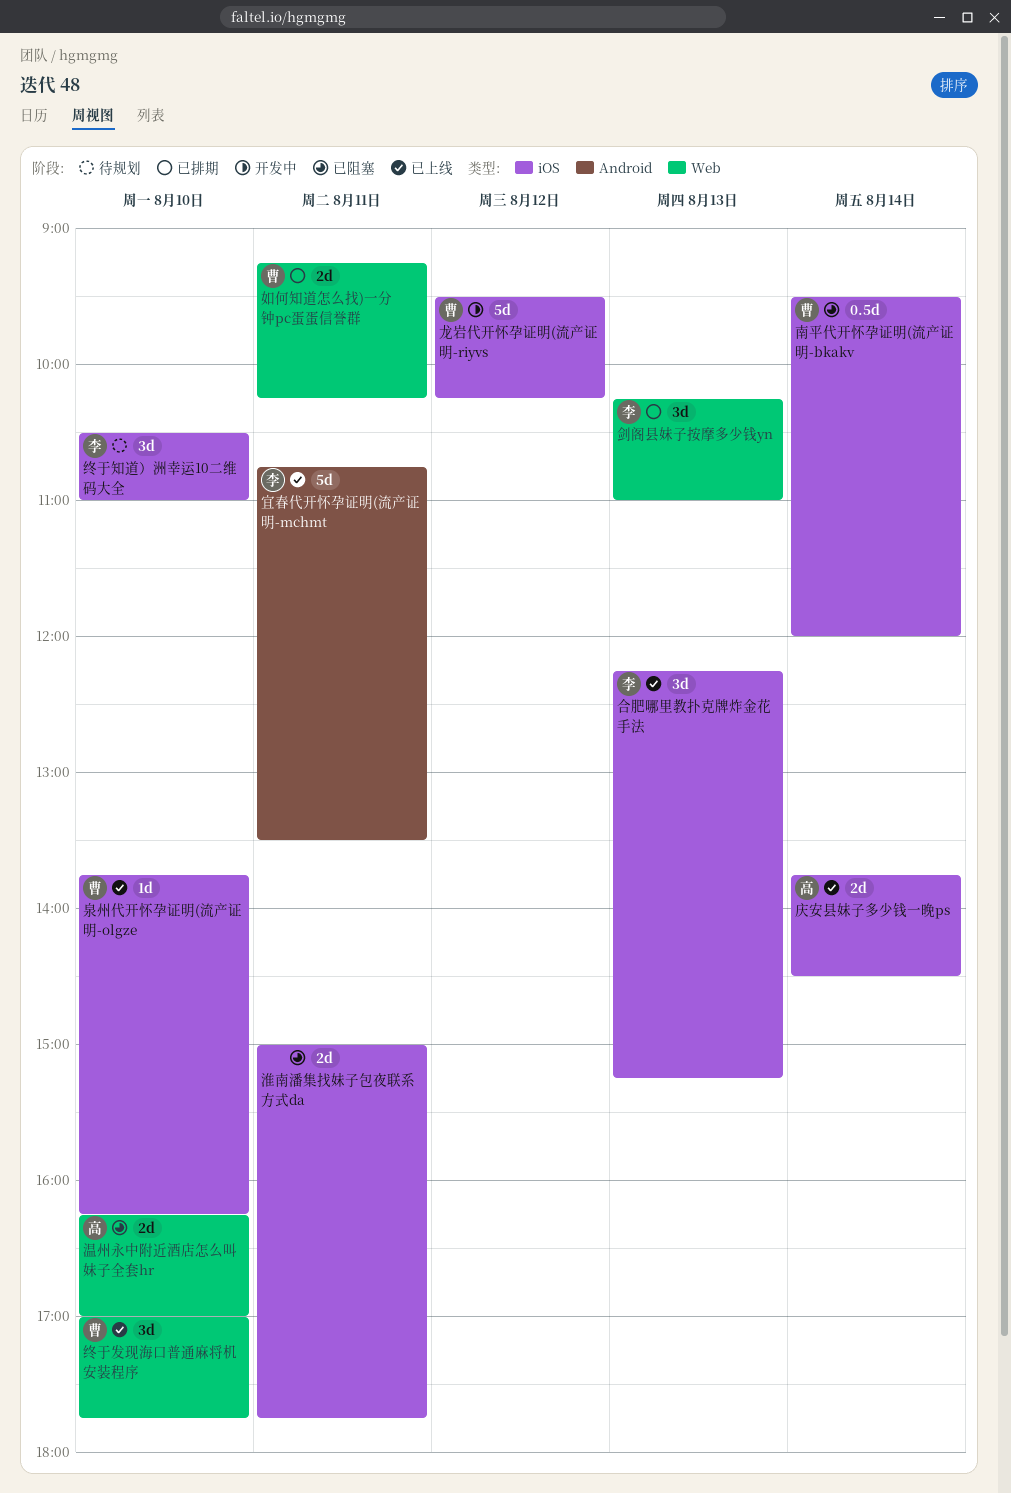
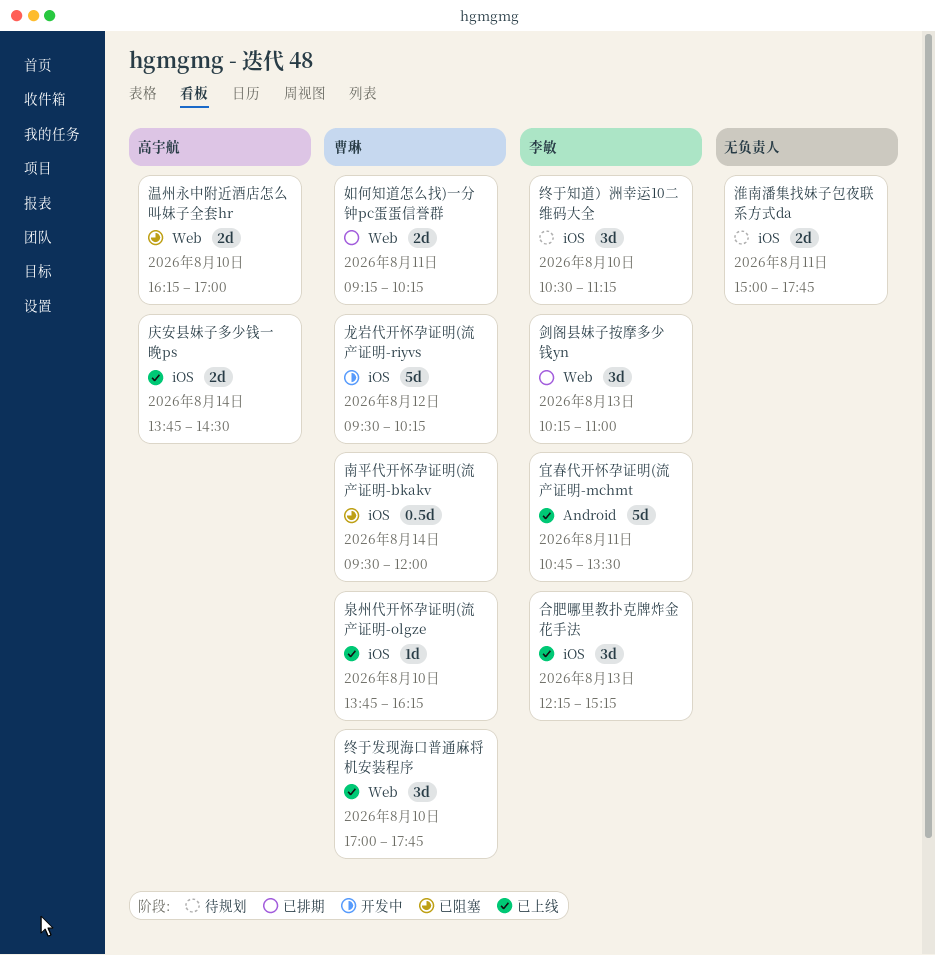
淮南潘集找妹子包夜联系方式da, status: 已阻塞 -> 待规划
终于知道）洲幸运10二维码大全, ends: 11:00 -> 11:15

